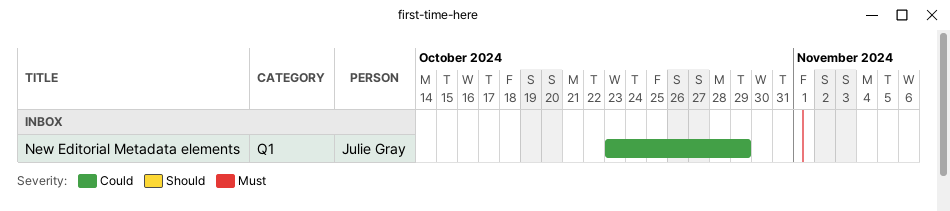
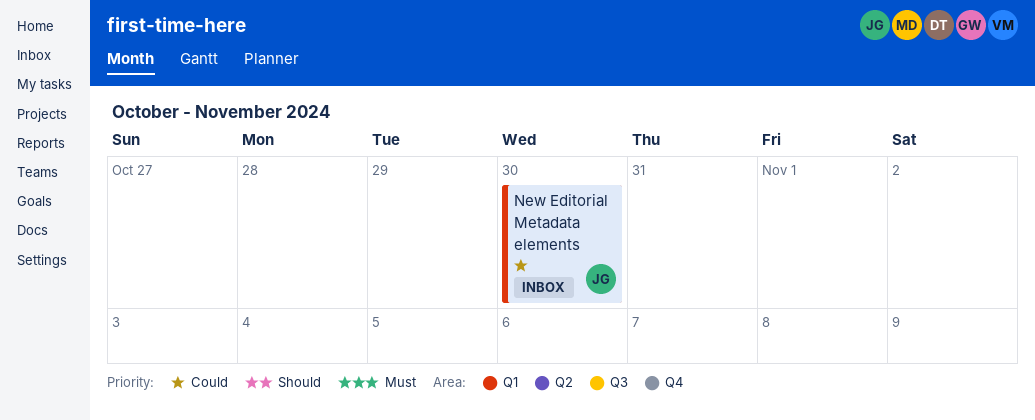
New Editorial Metadata elements, due: Oct 29 -> Oct 30

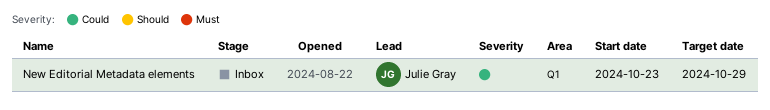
New Editorial Metadata elements, due: Oct 30 -> Oct 29

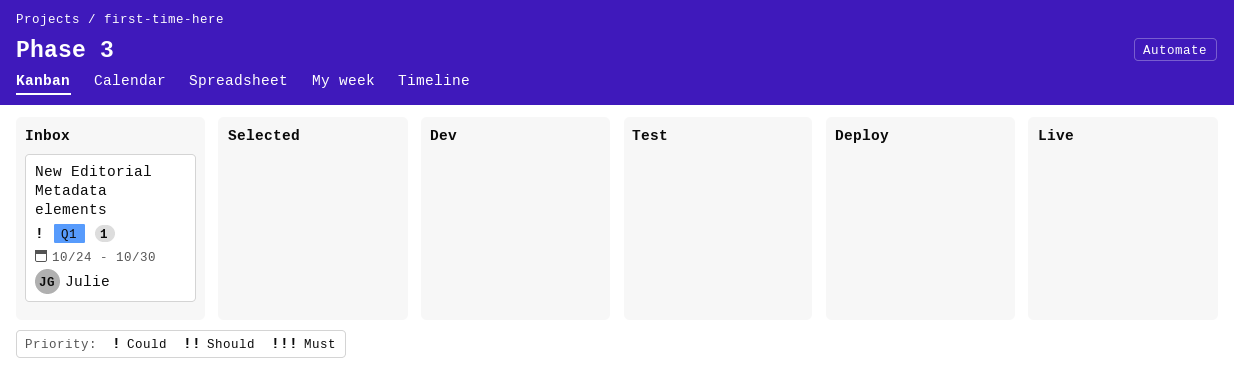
New Editorial Metadata elements, start: Oct 23 -> Oct 24
New Editorial Metadata elements, due: Oct 29 -> Oct 30

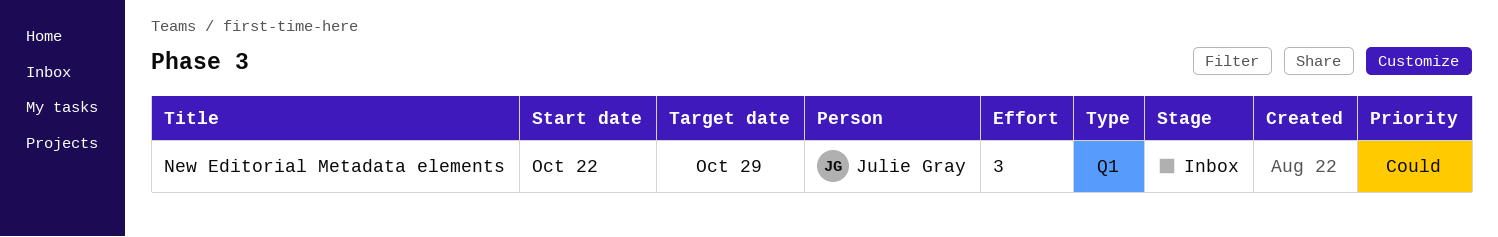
New Editorial Metadata elements, estimate: 1 -> 3
New Editorial Metadata elements, start: Oct 24 -> Oct 22
New Editorial Metadata elements, due: Oct 30 -> Oct 29

